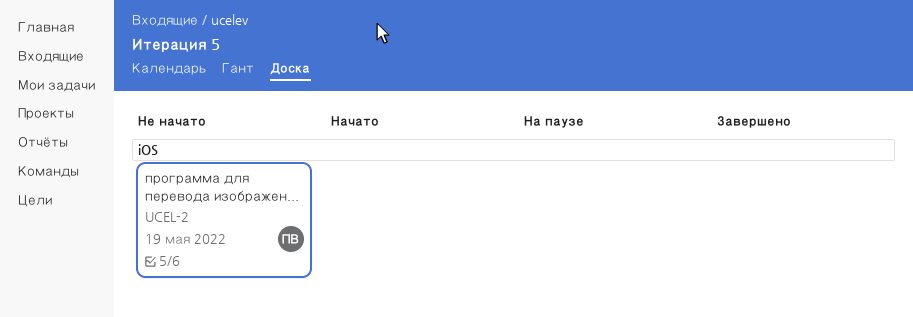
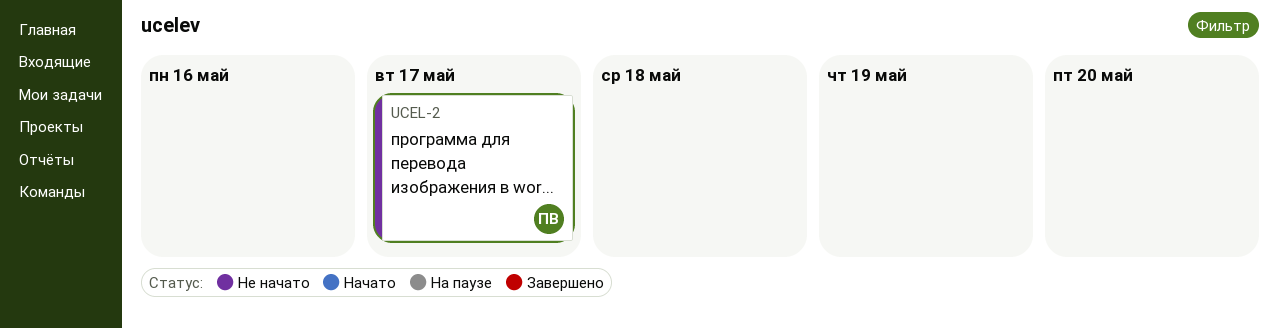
UCEL-2, due: May 19 -> May 17

